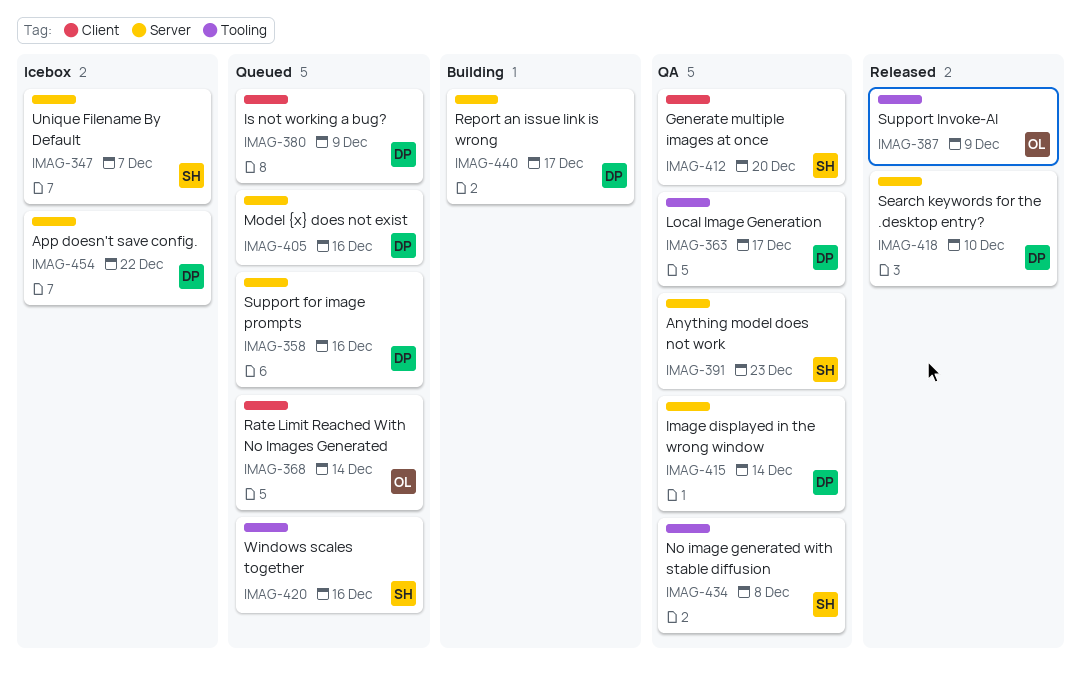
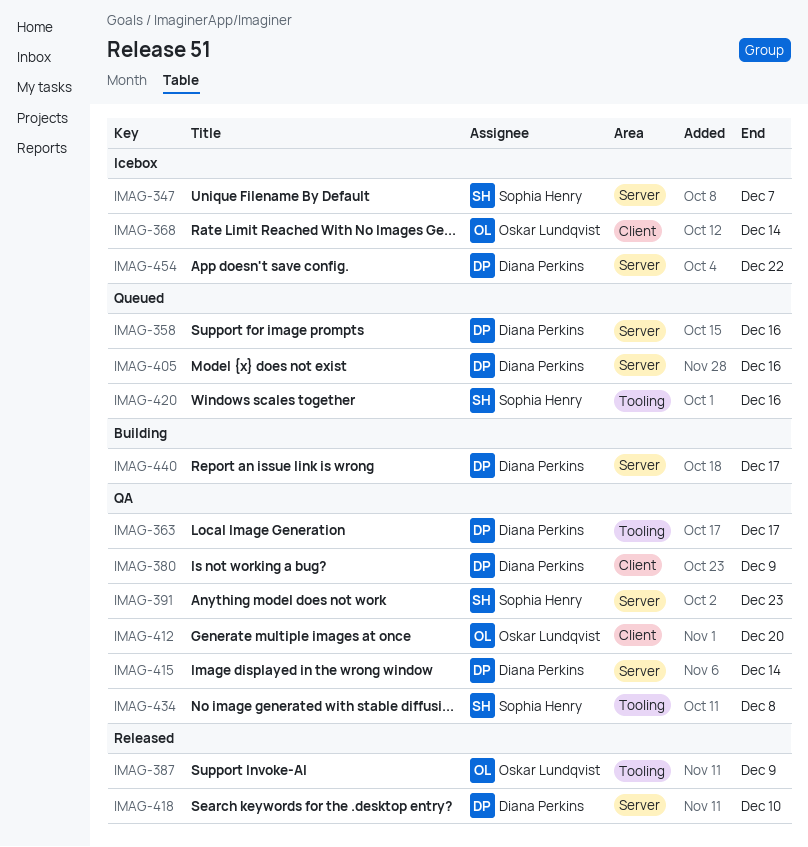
IMAG-368, status: Queued -> Icebox
IMAG-380, status: Queued -> QA
IMAG-412, owner: Sophia Henry -> Oskar Lundqvist

